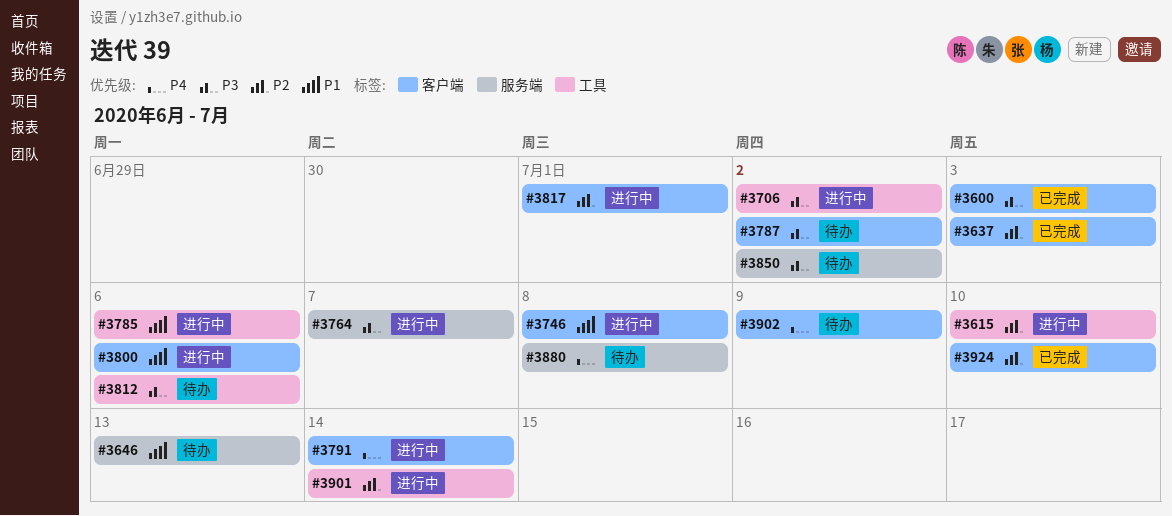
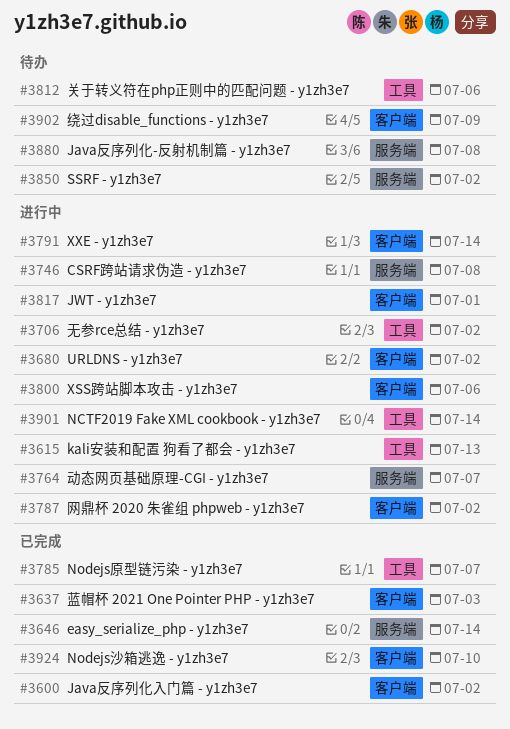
#3600, due: Jul 3 -> Jul 2
#3615, due: Jul 10 -> Jul 13
#3646, status: 待办 -> 已完成
#3646, due: Jul 13 -> Jul 14
#3680: none -> present
#3746, label: 客户端 -> 服务端
#3785, status: 进行中 -> 已完成
#3785, due: Jul 6 -> Jul 7
#3787, status: 待办 -> 进行中

